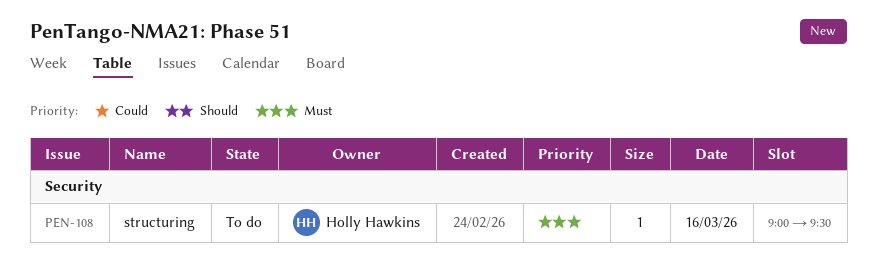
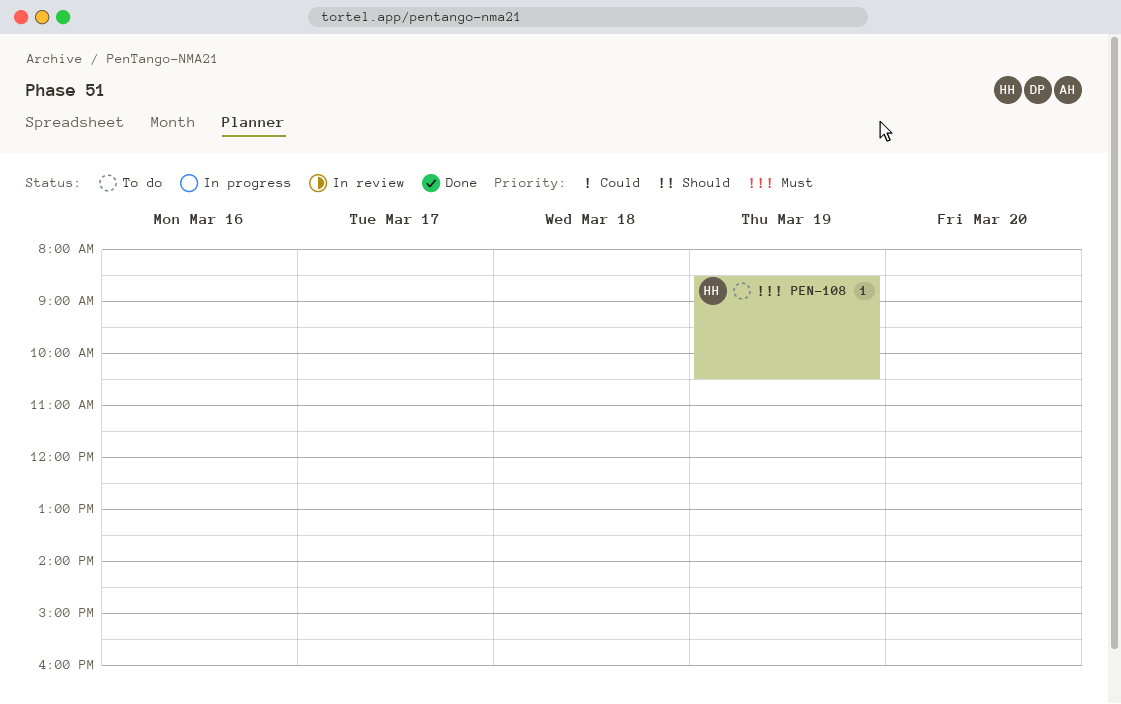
PEN-108, day: Mar 16 -> Mar 19
PEN-108, begins: 09:00 -> 08:30
PEN-108, ends: 09:30 -> 10:30

